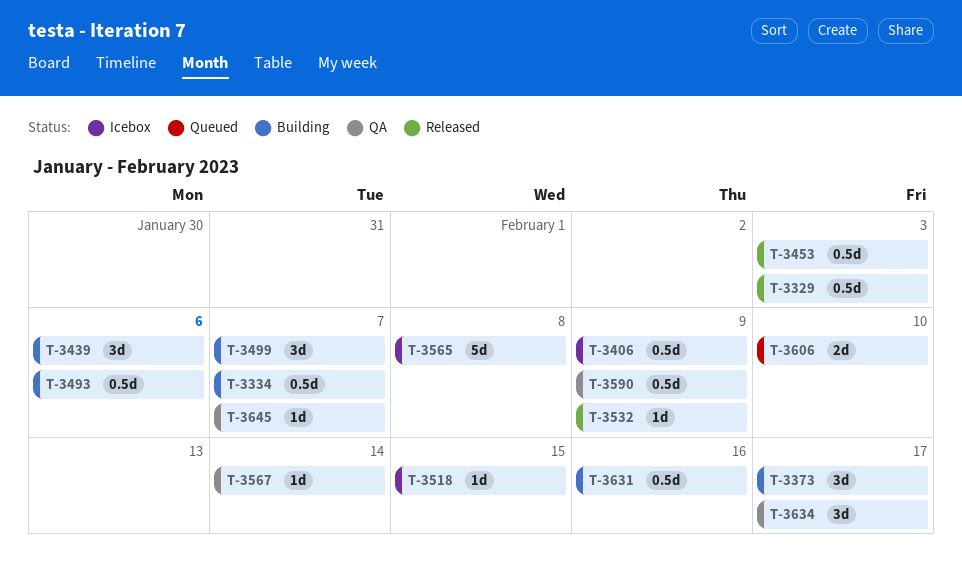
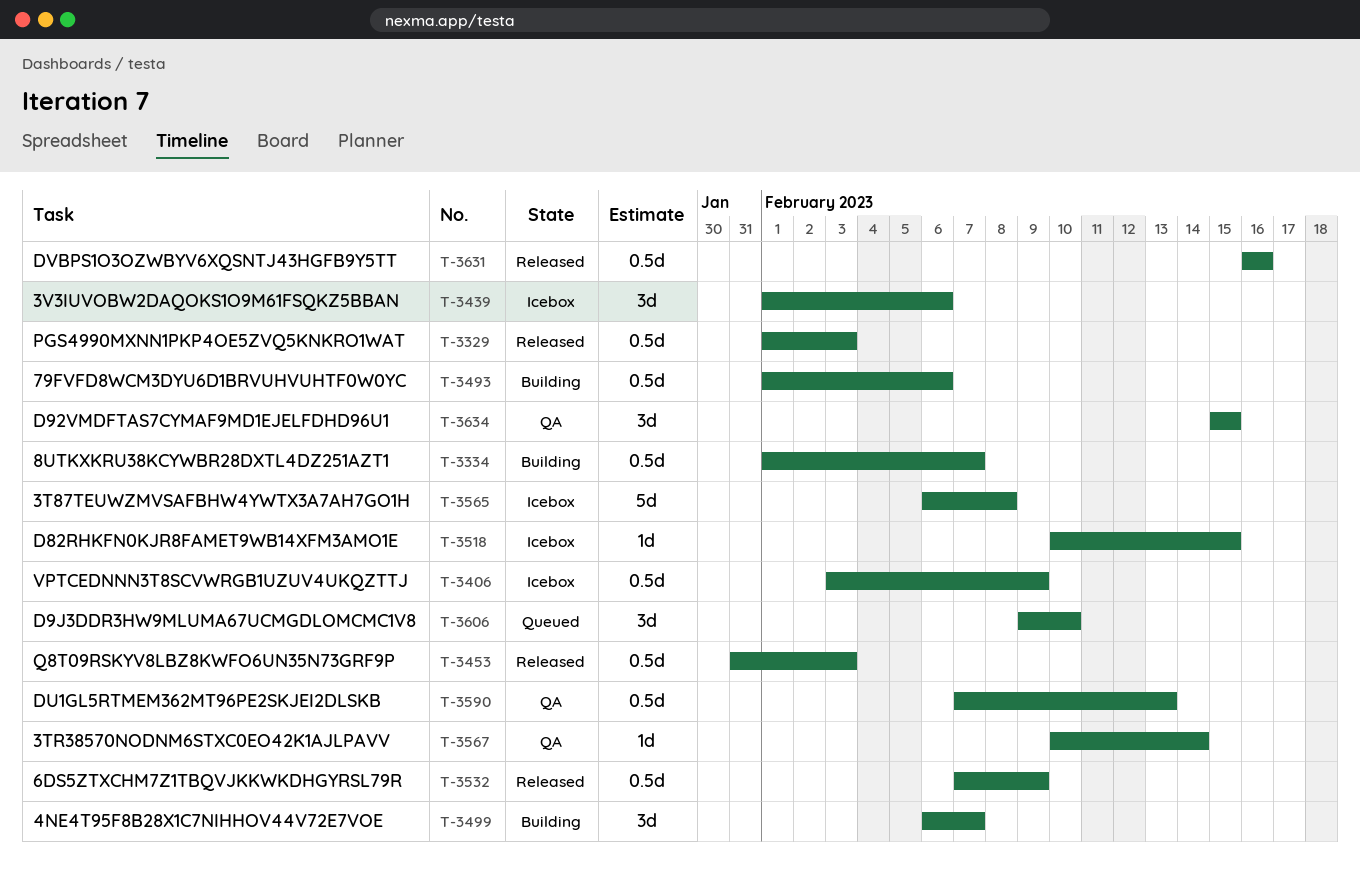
T-3373: present -> none
T-3439, status: Building -> Icebox
T-3532, estimate: 1d -> 0.5d
T-3590, due: Feb 9 -> Feb 13
T-3606, estimate: 2d -> 3d
T-3631, status: Building -> Released
T-3634, due: Feb 17 -> Feb 15
T-3645: present -> none

